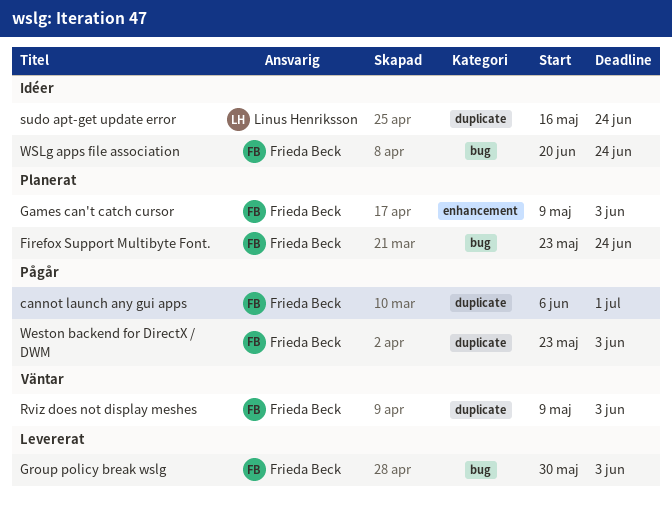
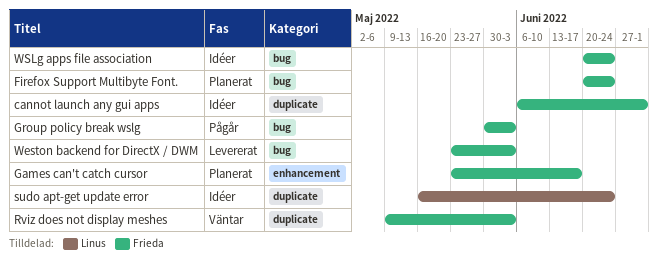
cannot launch any gui apps, status: Pågår -> Idéer
Firefox Support Multibyte Font., start: May 23 -> Jun 20
Games can't catch cursor, start: May 9 -> May 23
Games can't catch cursor, due: Jun 3 -> Jun 17
Group policy break wslg, status: Levererat -> Pågår
Weston backend for DirectX / DWM, status: Pågår -> Levererat
Weston backend for DirectX / DWM, label: duplicate -> bug

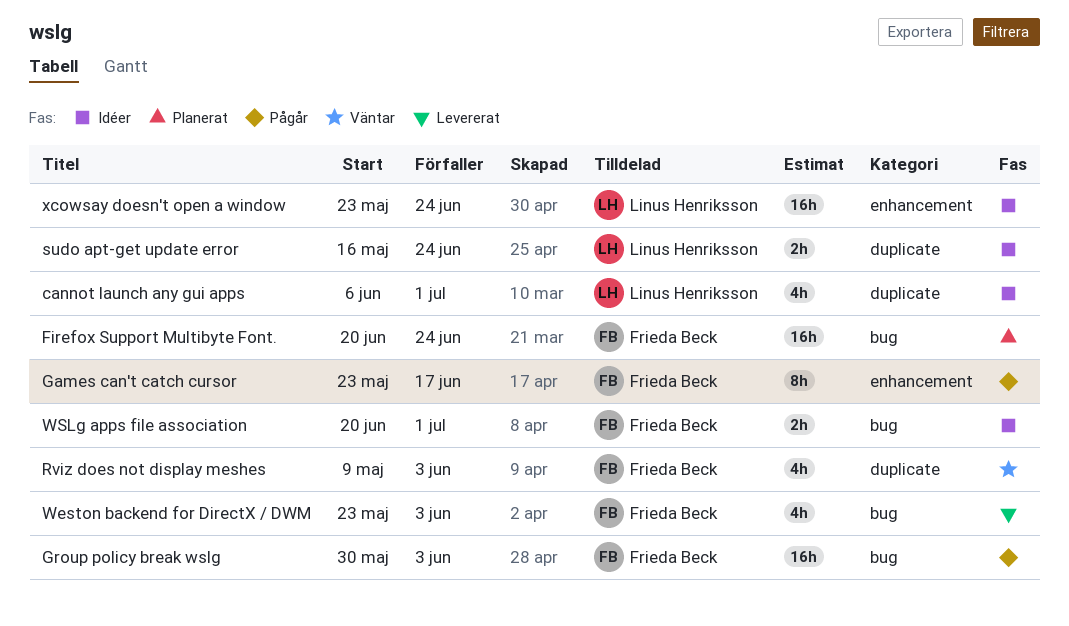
cannot launch any gui apps, owner: Frieda Beck -> Linus Henriksson
Games can't catch cursor, status: Planerat -> Pågår
WSLg apps file association, due: Jun 24 -> Jul 1
xcowsay doesn't open a window: none -> present

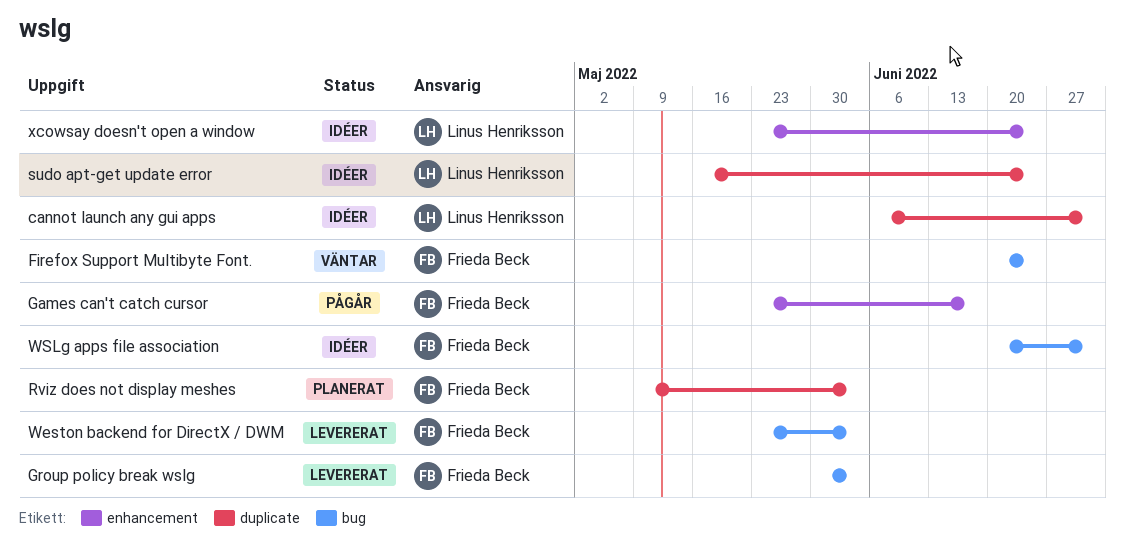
Firefox Support Multibyte Font., status: Planerat -> Väntar
Group policy break wslg, status: Pågår -> Levererat
Rviz does not display meshes, status: Väntar -> Planerat

